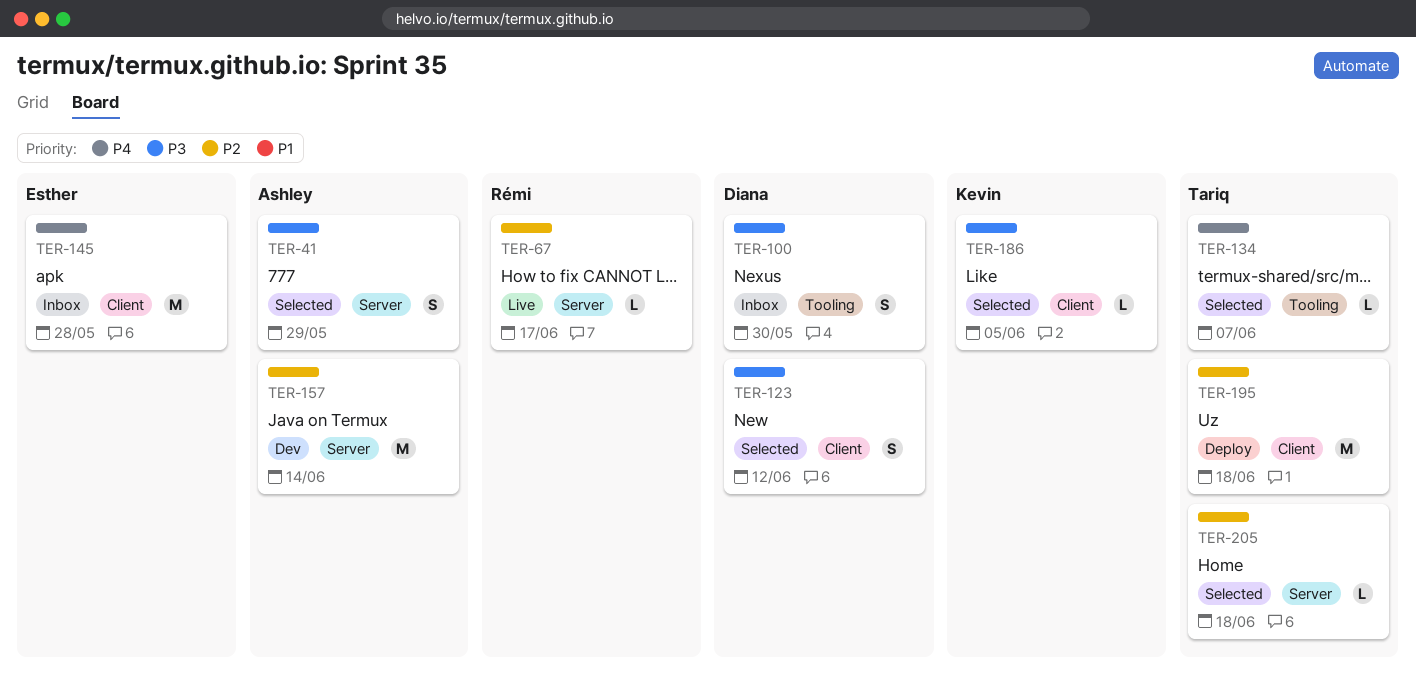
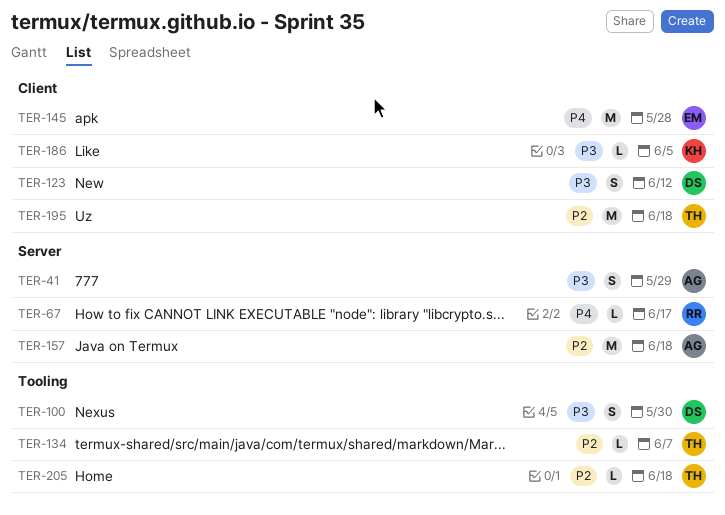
TER-67, priority: P2 -> P4
TER-134, priority: P4 -> P2
TER-157, due: Jun 14 -> Jun 18
TER-205, label: Server -> Tooling

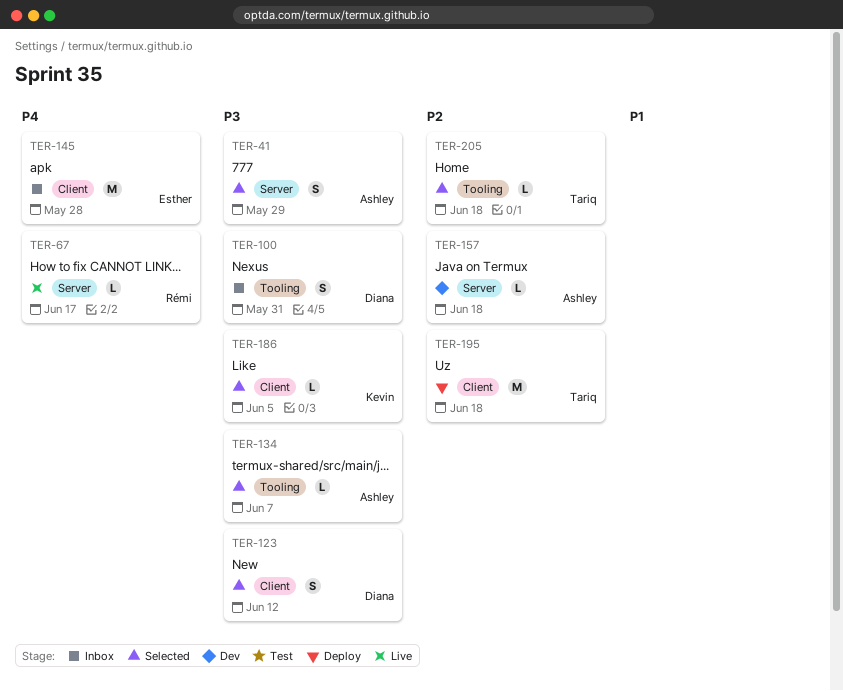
TER-100, due: May 30 -> May 31
TER-134, owner: Tariq -> Ashley
TER-134, priority: P2 -> P3
TER-157, estimate: M -> L

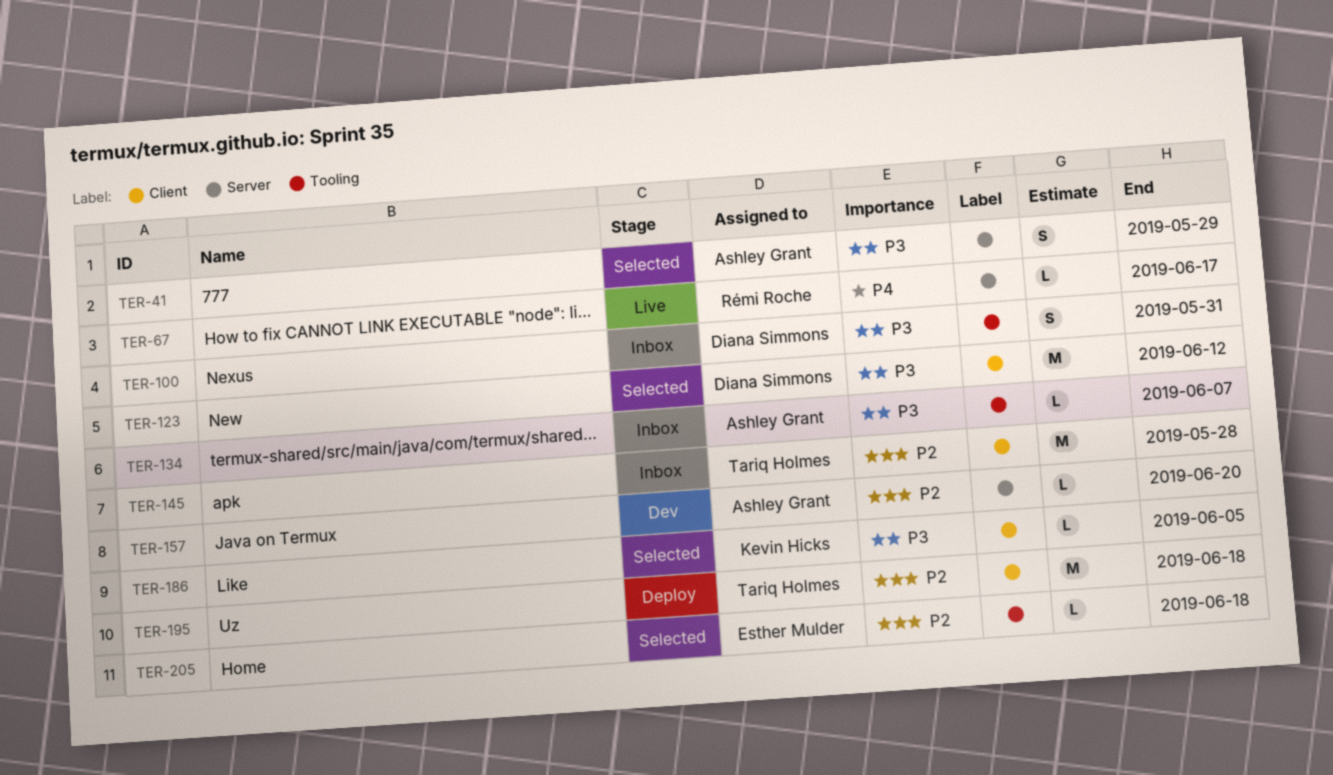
TER-123, estimate: S -> M
TER-134, status: Selected -> Inbox
TER-145, owner: Esther Mulder -> Tariq Holmes
TER-145, priority: P4 -> P2
TER-157, due: Jun 18 -> Jun 20
TER-205, owner: Tariq Holmes -> Esther Mulder

